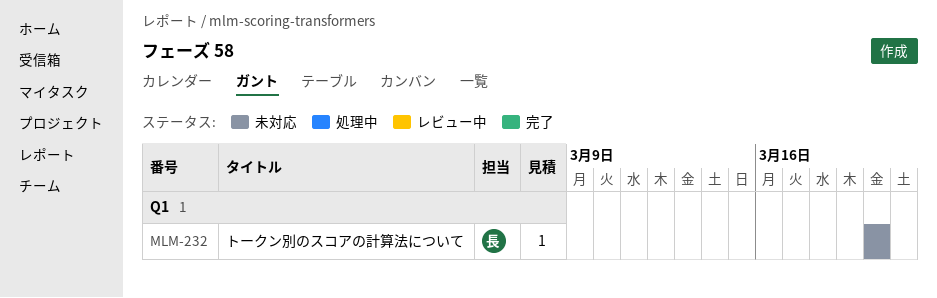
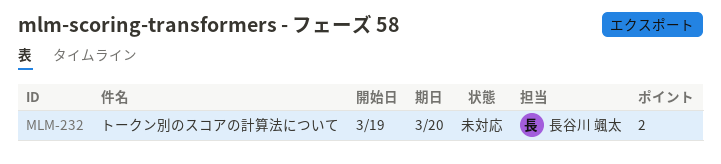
MLM-232, estimate: 1 -> 2
MLM-232, start: Mar 20 -> Mar 19

